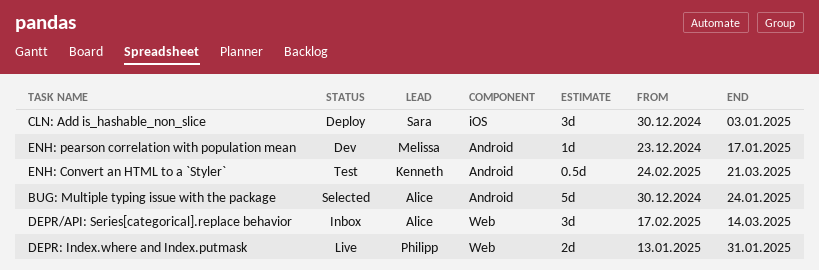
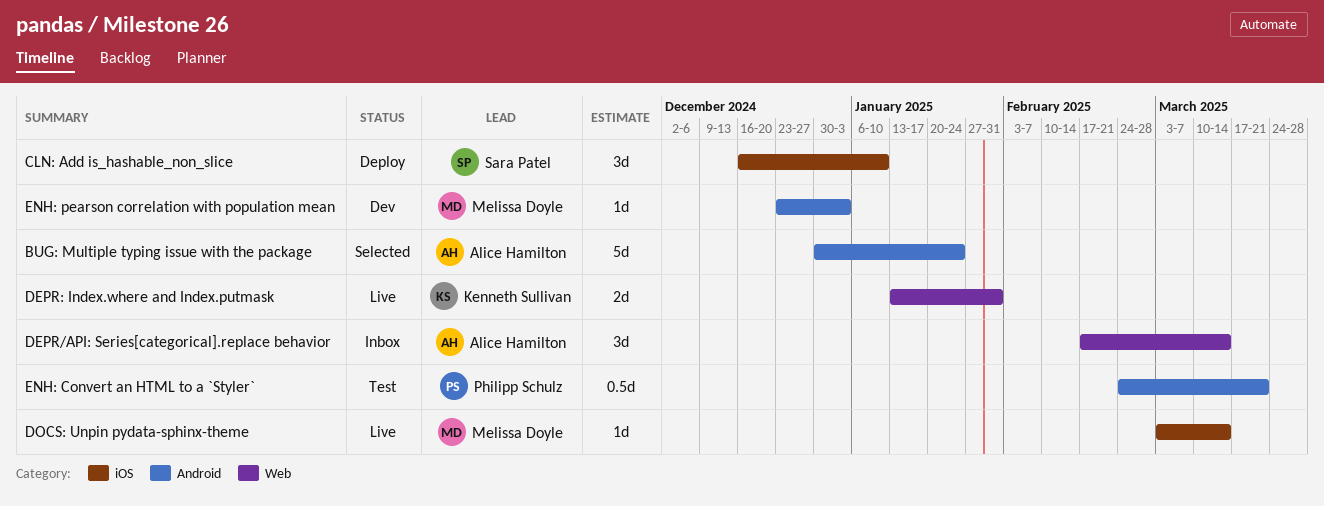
CLN: Add is_hashable_non_slice, start: Dec 30 -> Dec 16
CLN: Add is_hashable_non_slice, due: Jan 3 -> Jan 10
DEPR: Index.where and Index.putmask, owner: Philipp Schulz -> Kenneth Sullivan
DOCS: Unpin pydata-sphinx-theme: none -> present
ENH: Convert an HTML to a `Styler`, owner: Kenneth Sullivan -> Philipp Schulz
ENH: pearson correlation with population mean, due: Jan 17 -> Jan 3

